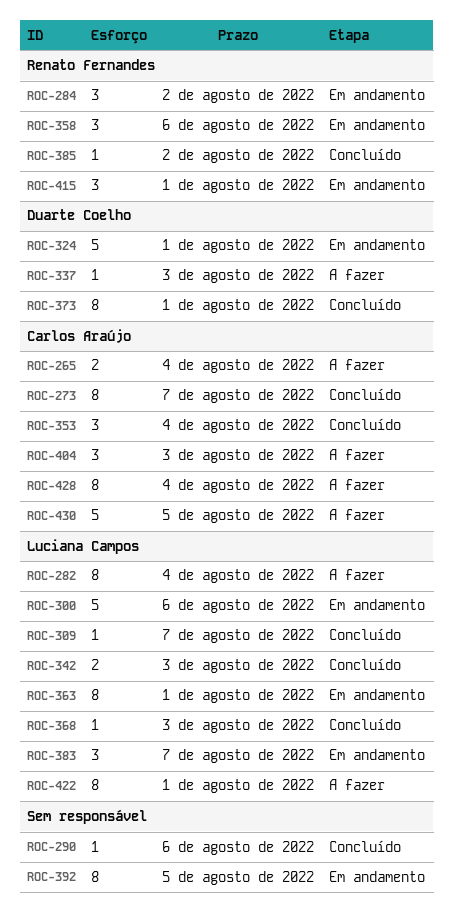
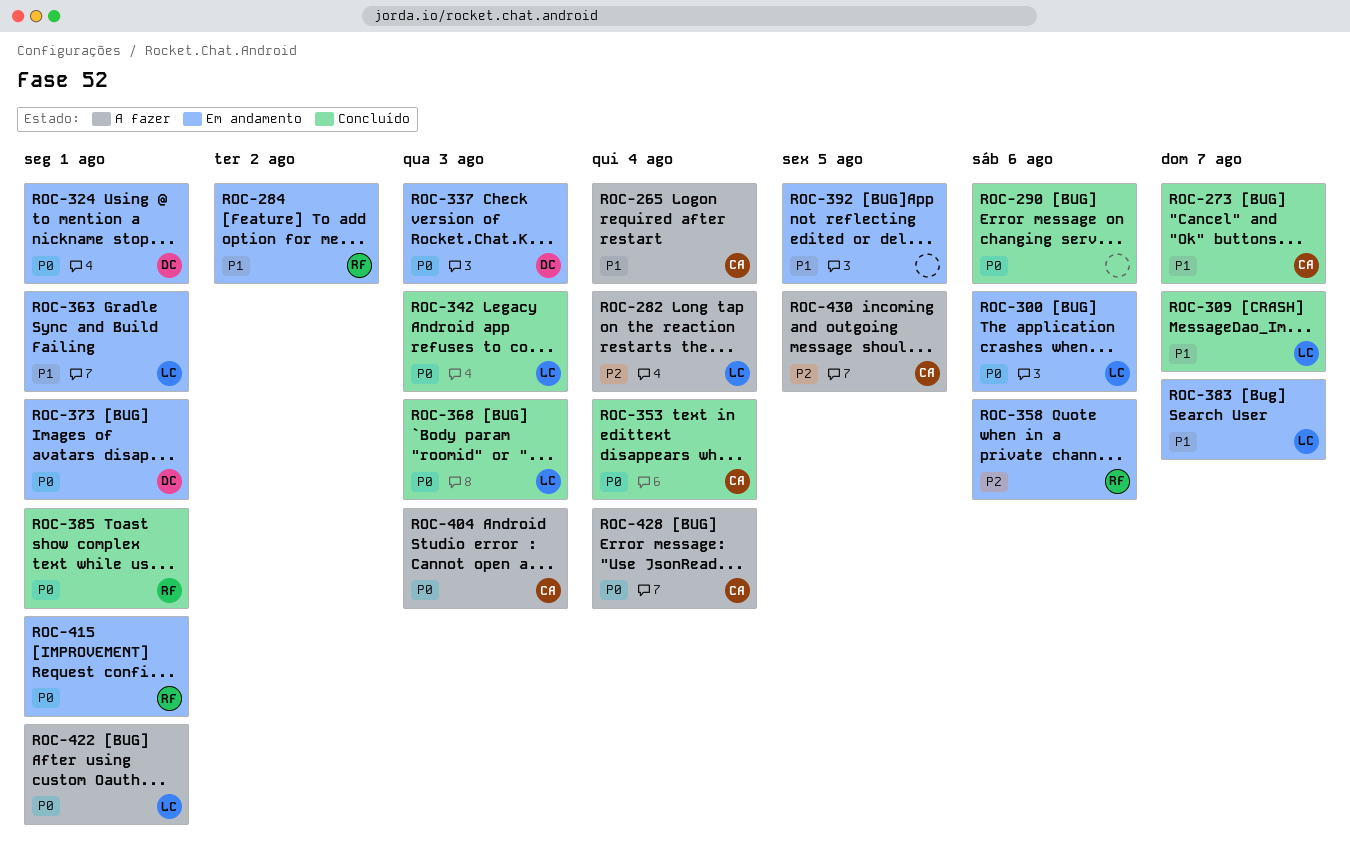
ROC-337, status: A fazer -> Em andamento
ROC-373, status: Concluído -> Em andamento
ROC-385, due: Aug 2 -> Aug 1

